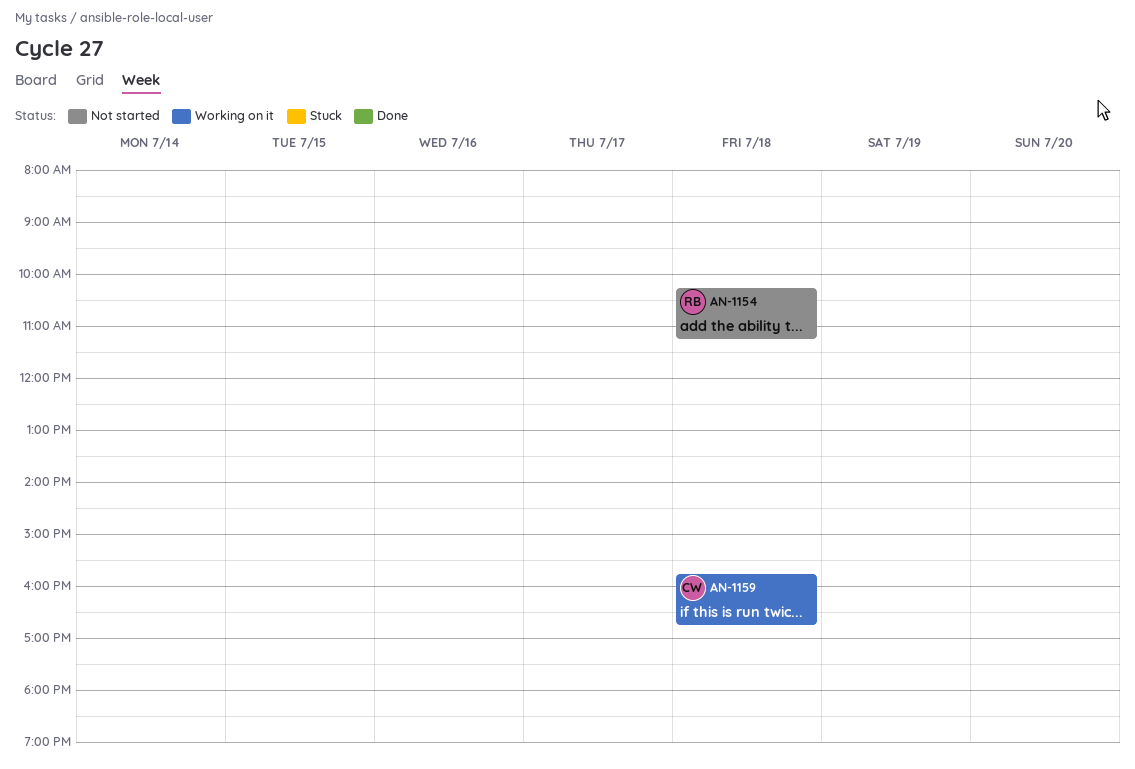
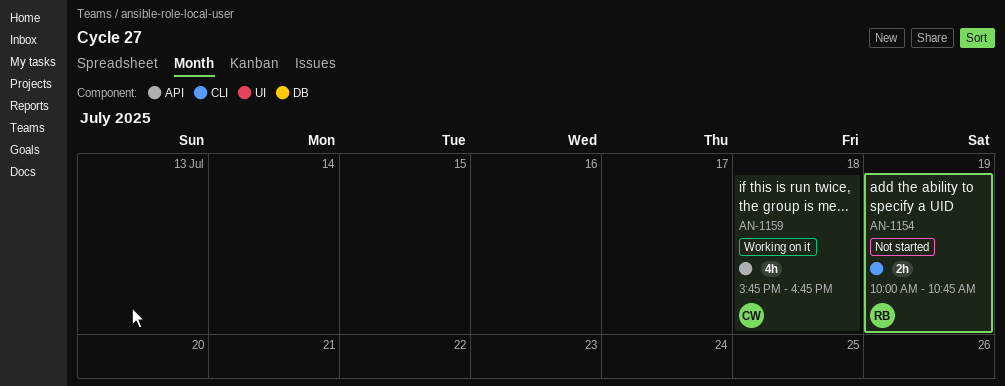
AN-1154, day: Jul 18 -> Jul 19
AN-1154, begins: 10:15 -> 10:00
AN-1154, ends: 11:15 -> 10:45

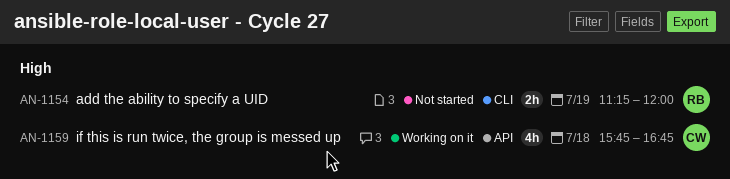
AN-1154, begins: 10:00 -> 11:15
AN-1154, ends: 10:45 -> 12:00

